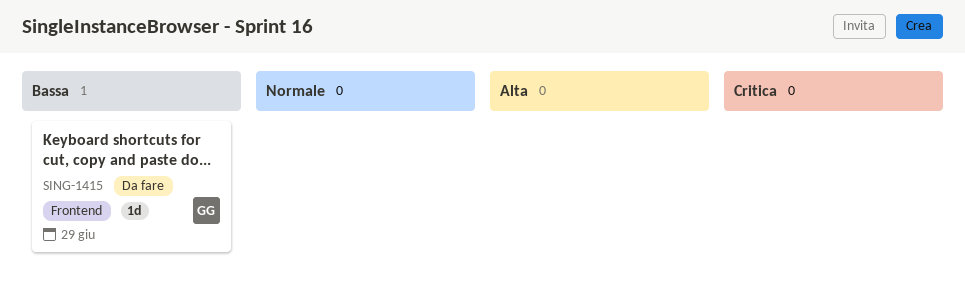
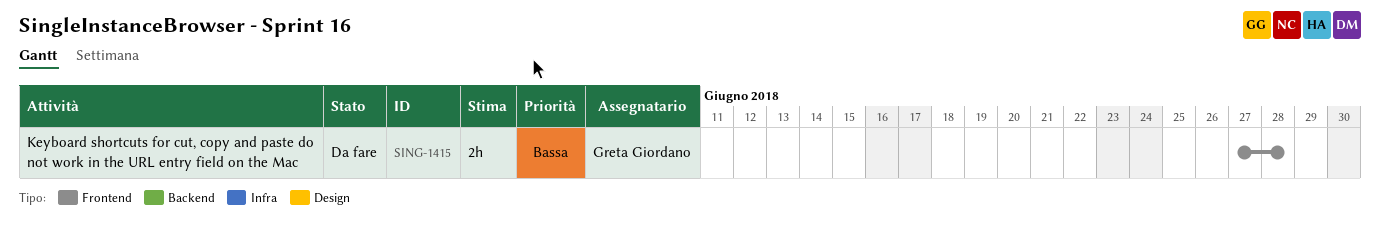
SING-1415, estimate: 1d -> 2h
SING-1415, due: Jun 29 -> Jun 28

